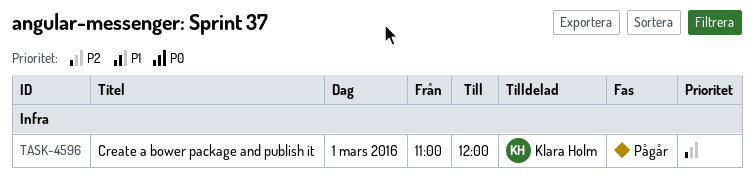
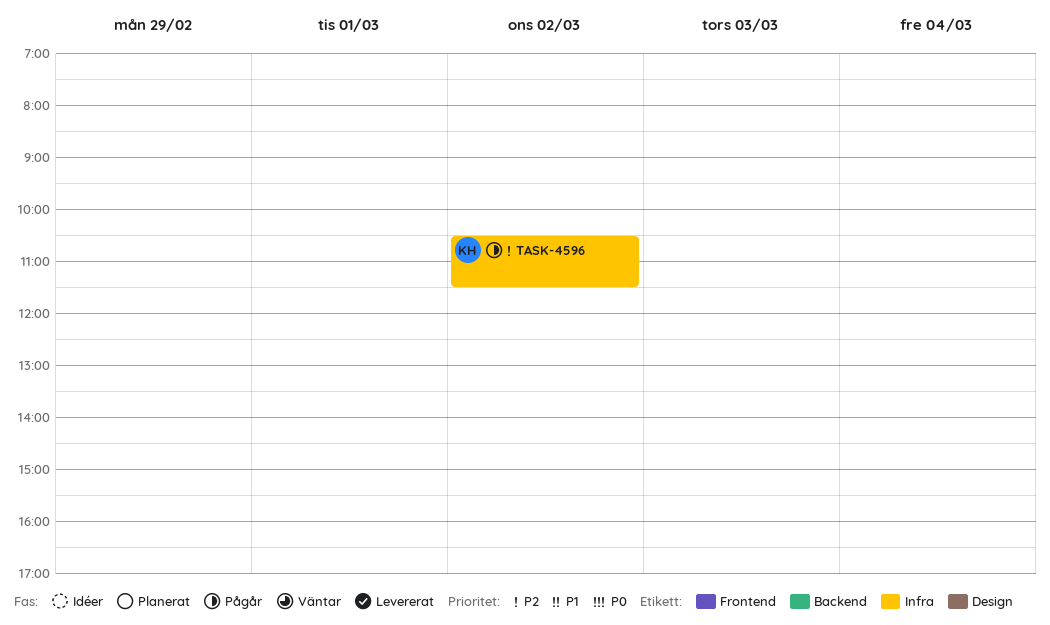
TASK-4596, day: Mar 1 -> Mar 2
TASK-4596, begins: 11:00 -> 10:30
TASK-4596, ends: 12:00 -> 11:30

